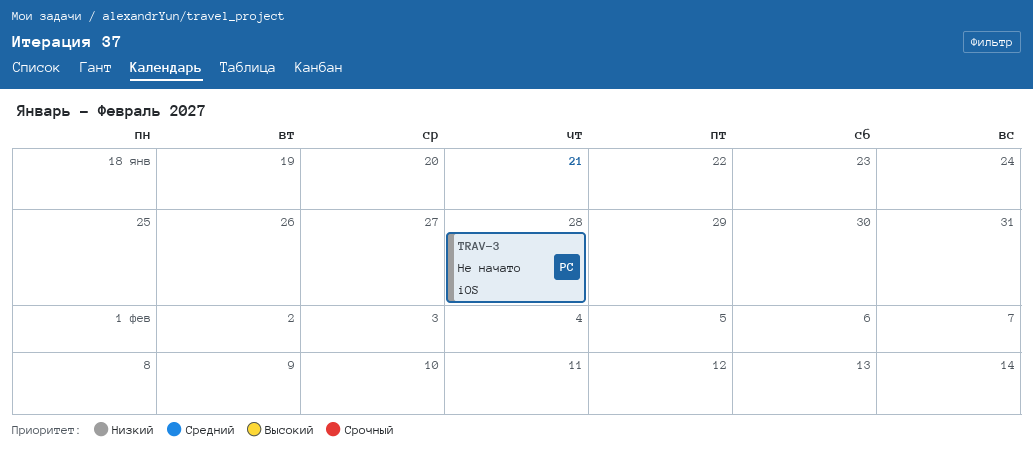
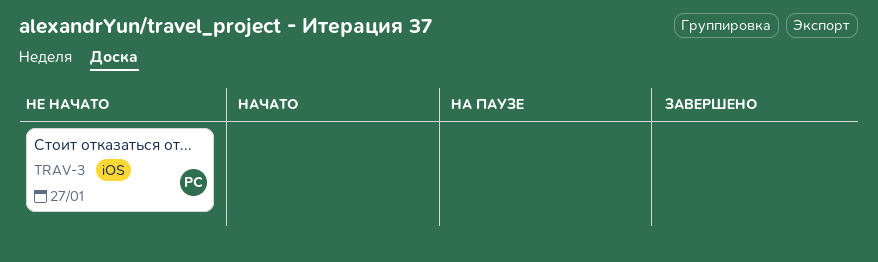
TRAV-3, due: Jan 28 -> Jan 27

